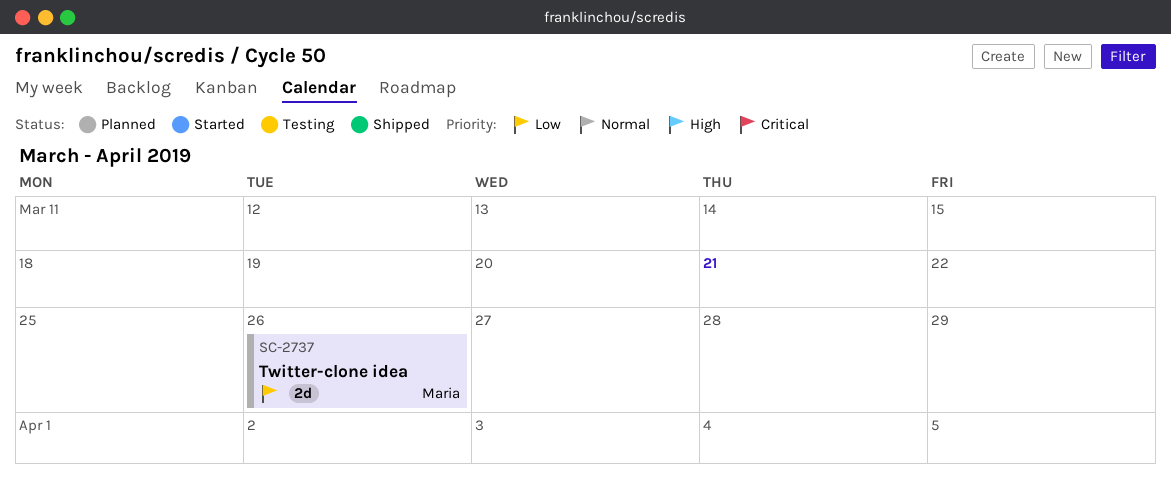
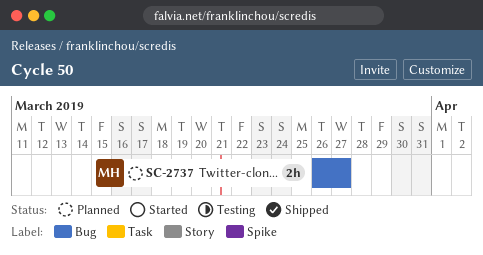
SC-2737, estimate: 2d -> 2h
SC-2737, due: Mar 26 -> Mar 27

